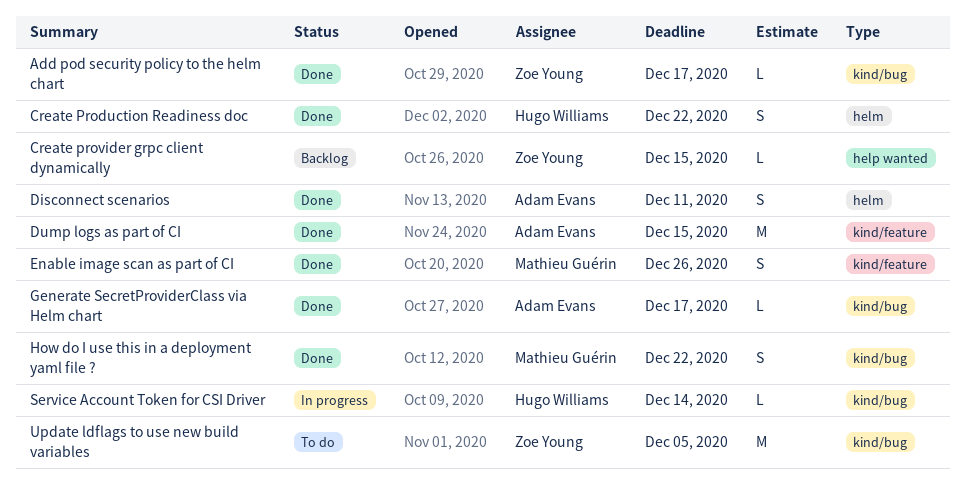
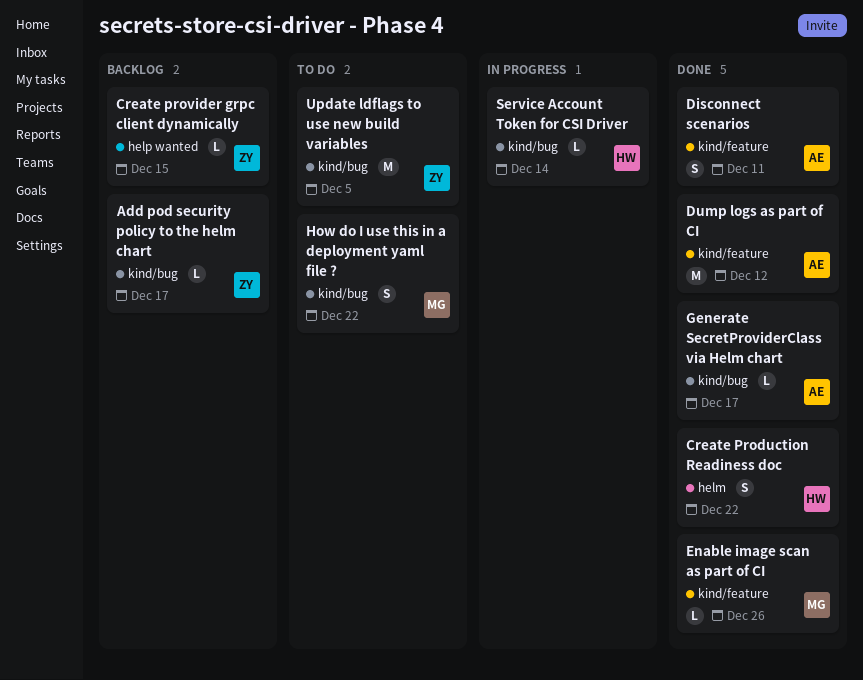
Add pod security policy to the helm chart, status: Done -> Backlog
Disconnect scenarios, label: helm -> kind/feature
Dump logs as part of CI, due: Dec 15 -> Dec 12
Enable image scan as part of CI, estimate: S -> L
How do I use this in a deployment yaml file ?, status: Done -> To do

